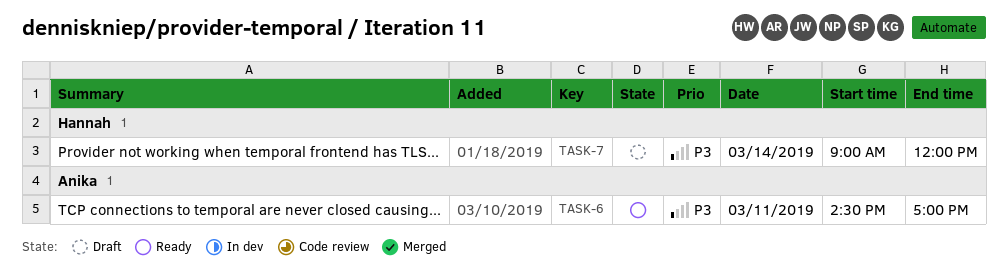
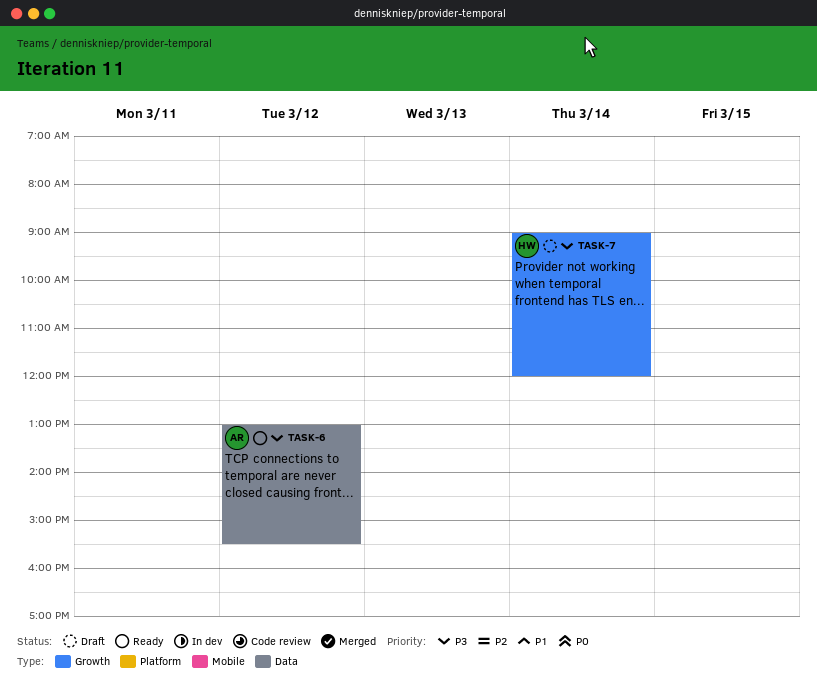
TASK-6, day: Mar 11 -> Mar 12
TASK-6, begins: 14:30 -> 13:00
TASK-6, ends: 17:00 -> 15:30

